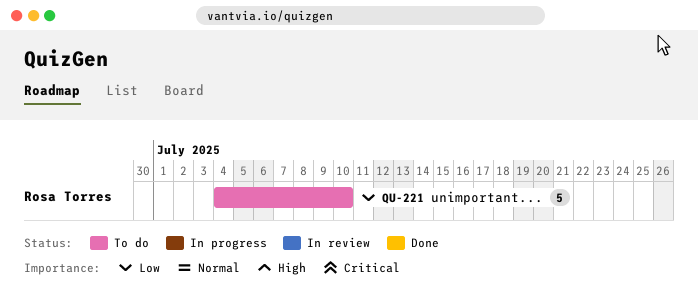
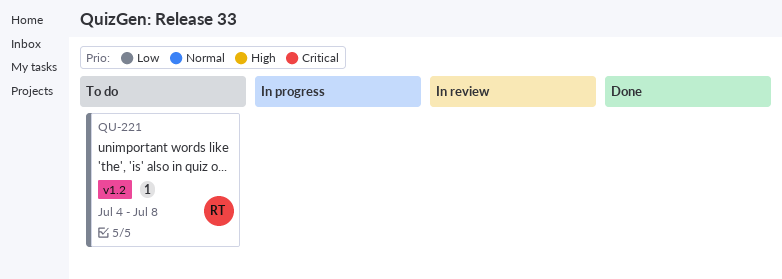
QU-221, estimate: 5 -> 1
QU-221, due: Jul 10 -> Jul 8

